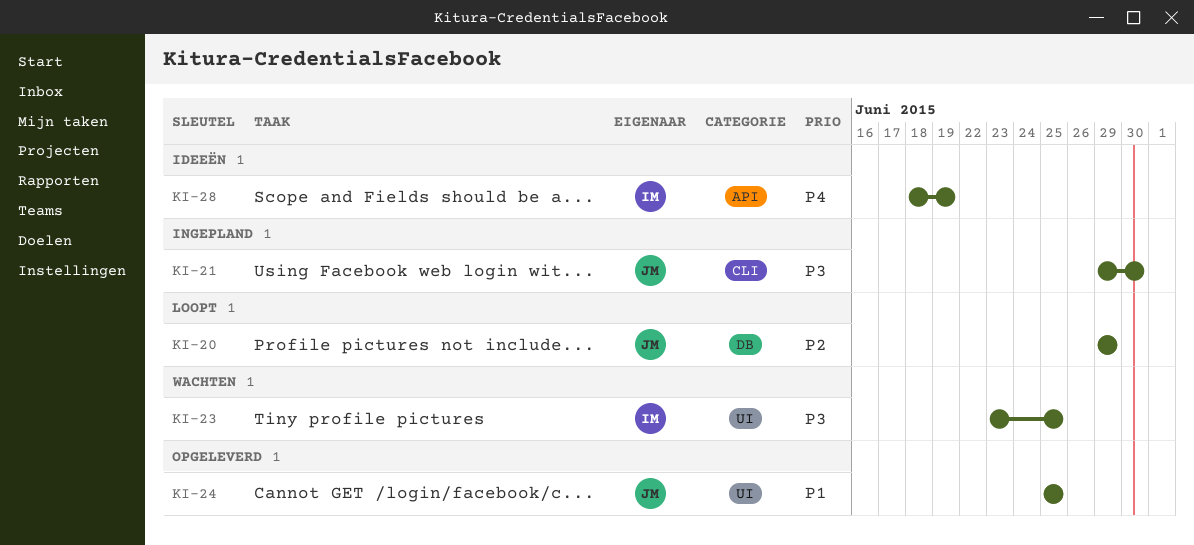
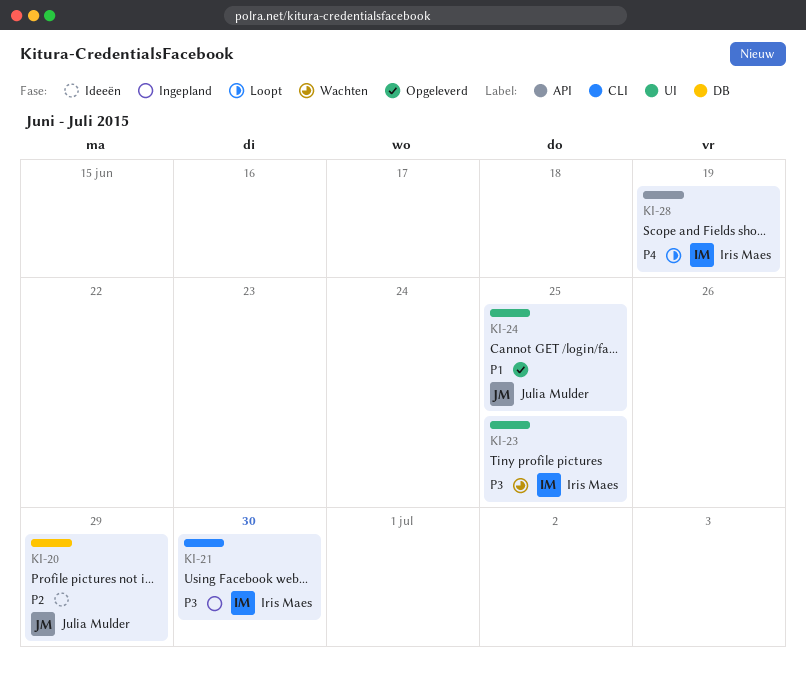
KI-20, status: Loopt -> Ideeën
KI-21, owner: Julia Mulder -> Iris Maes
KI-28, status: Ideeën -> Loopt

